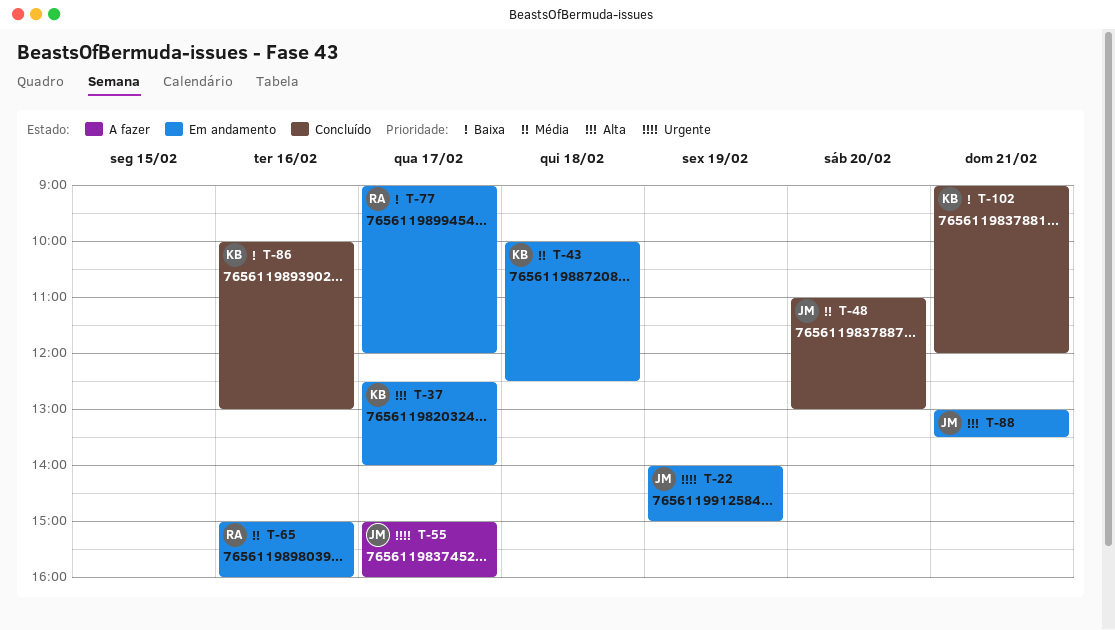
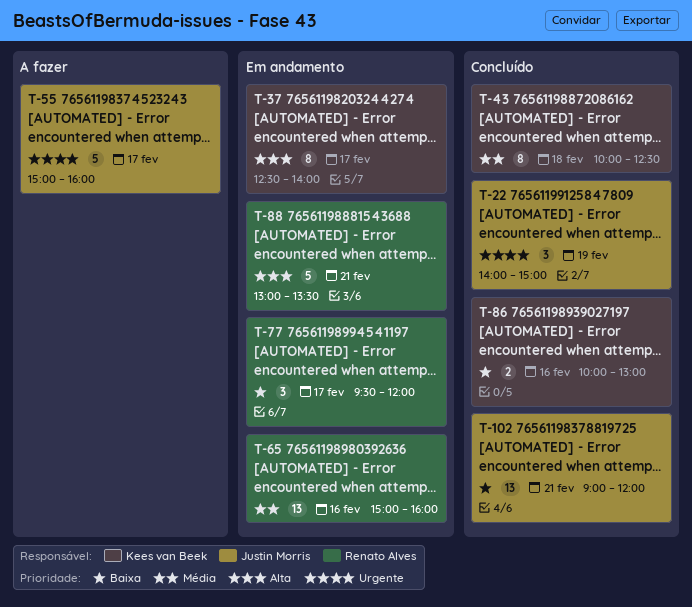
T-22, status: Em andamento -> Concluído
T-43, status: Em andamento -> Concluído
T-48: present -> none
T-77, begins: 09:00 -> 09:30
T-88, owner: Justin Morris -> Renato Alves
T-102, owner: Kees van Beek -> Justin Morris

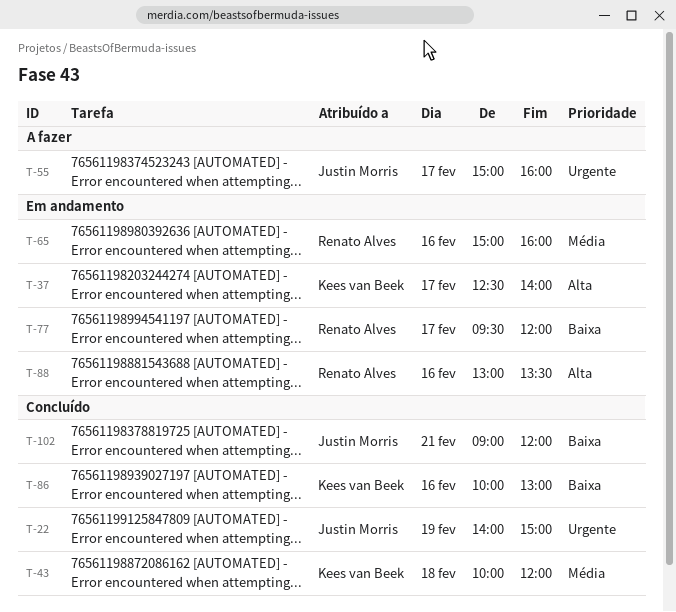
T-43, ends: 12:30 -> 12:00
T-88, day: Feb 21 -> Feb 16

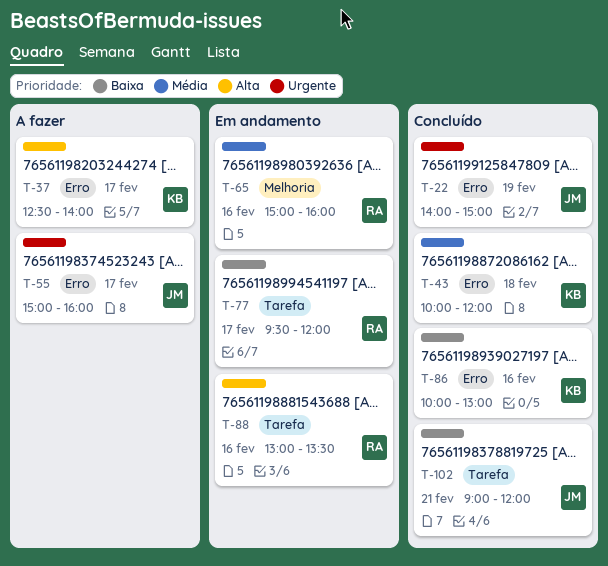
T-37, status: Em andamento -> A fazer

